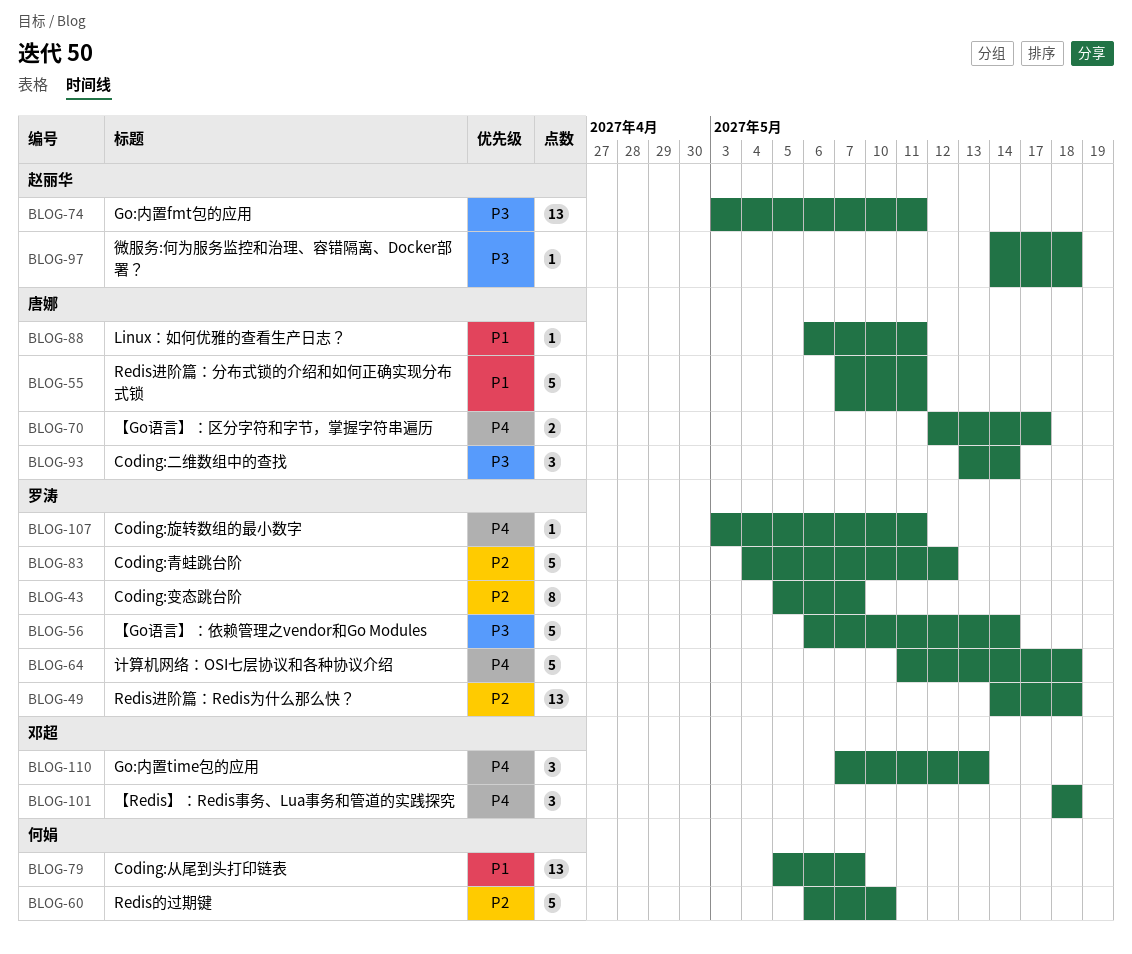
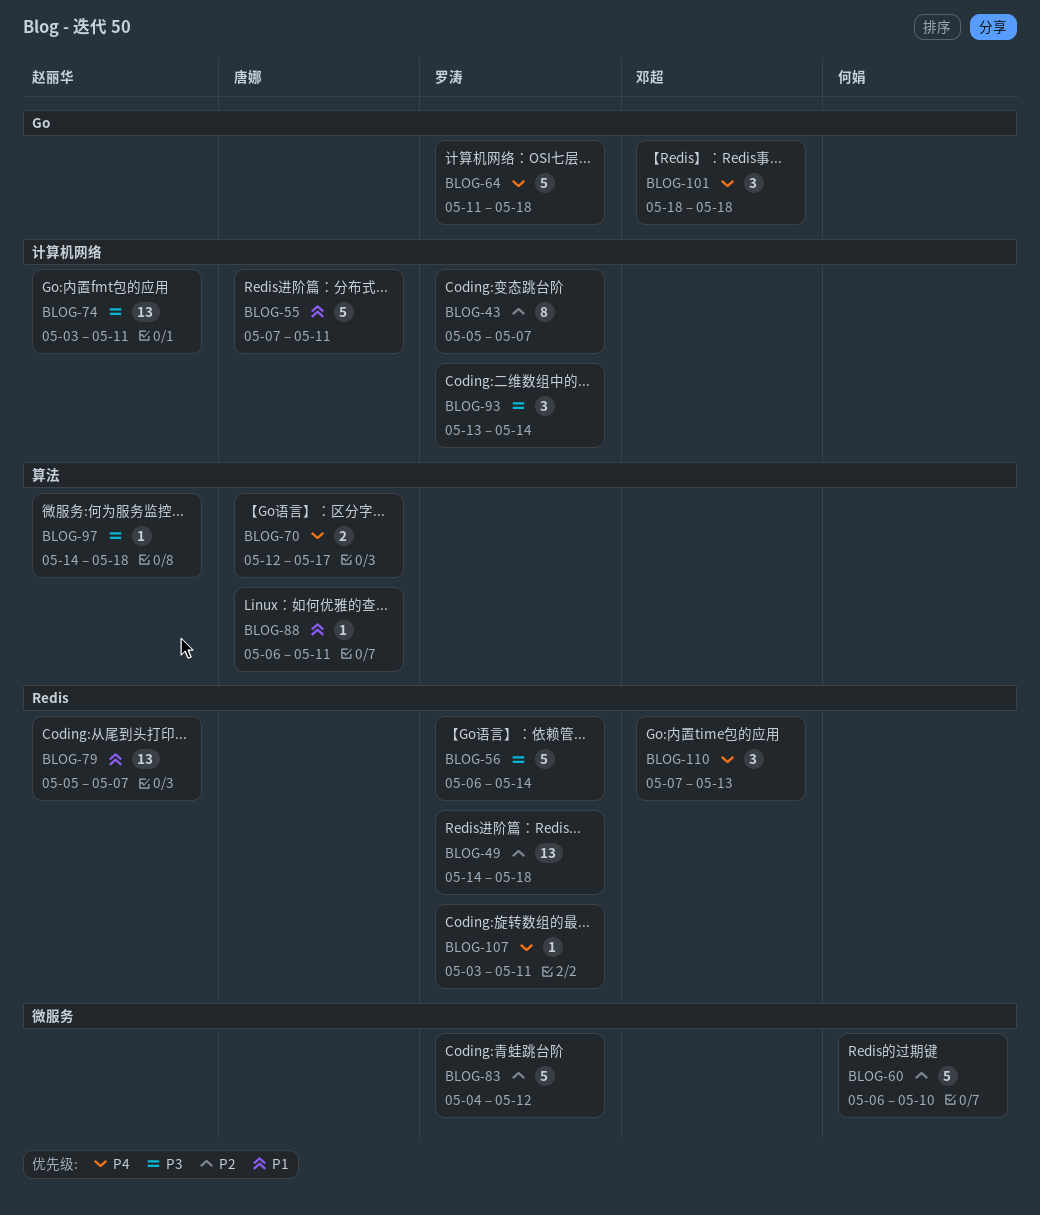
BLOG-79, owner: 何娟 -> 赵丽华
BLOG-93, owner: 唐娜 -> 罗涛

